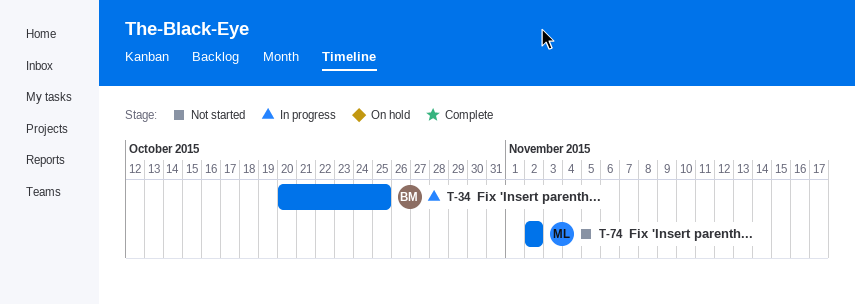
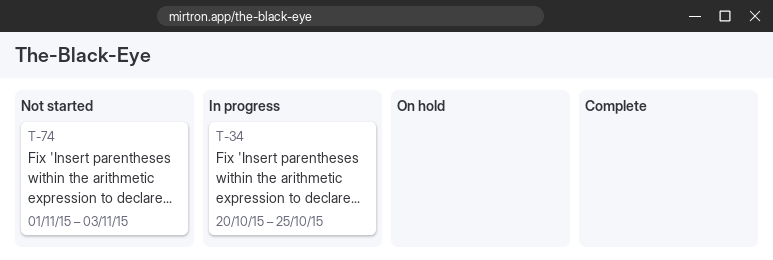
T-74, start: Nov 2 -> Nov 1
T-74, due: Nov 2 -> Nov 3

